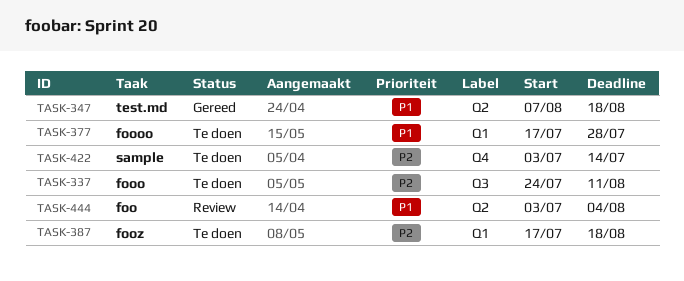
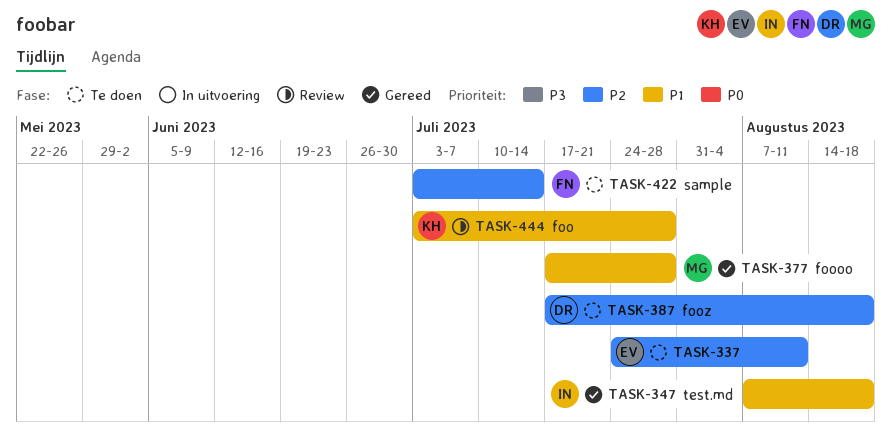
TASK-377, status: Te doen -> Gereed
TASK-444, due: Aug 4 -> Jul 28

